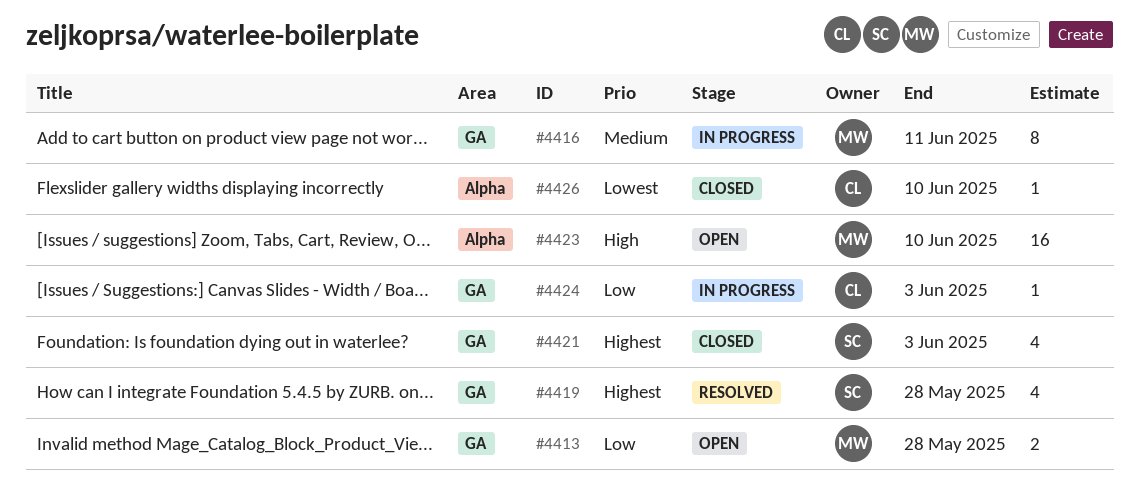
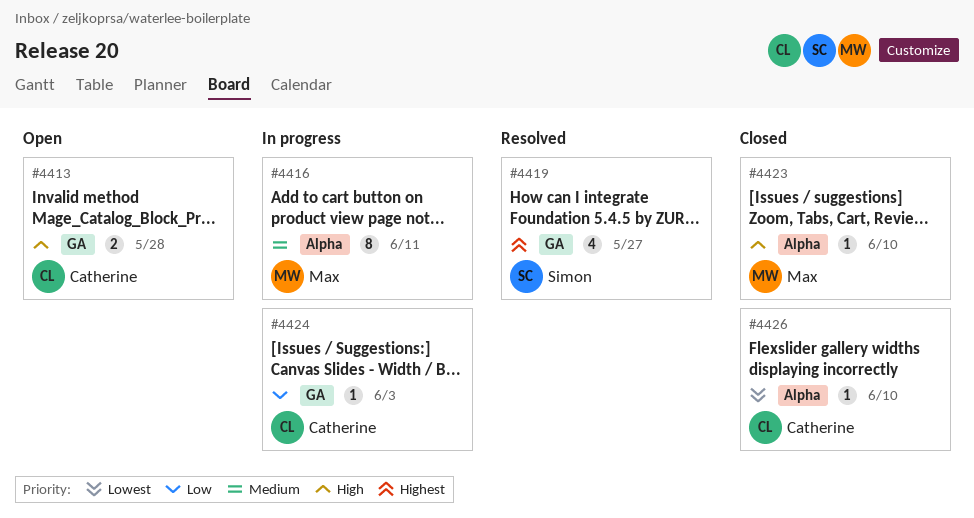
#4413, owner: Max -> Catherine
#4413, priority: Low -> High
#4416, label: GA -> Alpha
#4419, due: May 28 -> May 27
#4421: present -> none
#4423, status: Open -> Closed
#4423, estimate: 16 -> 1

